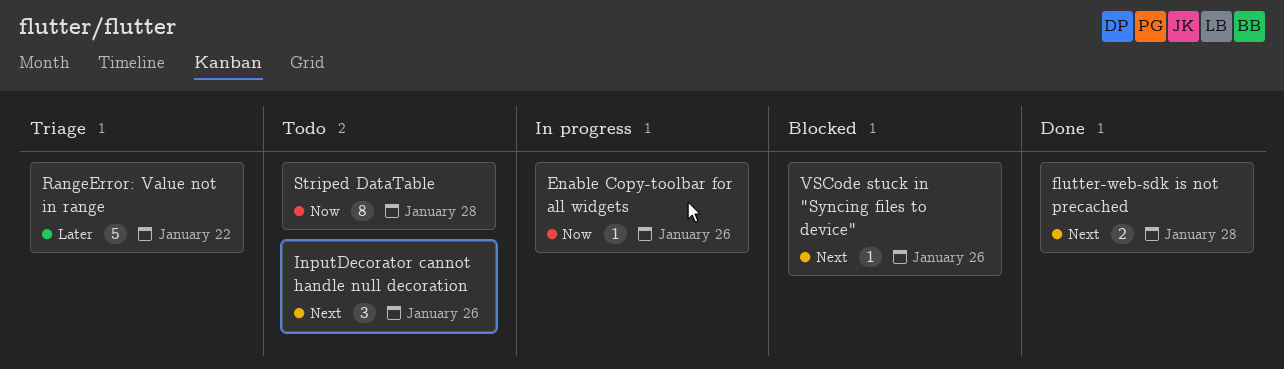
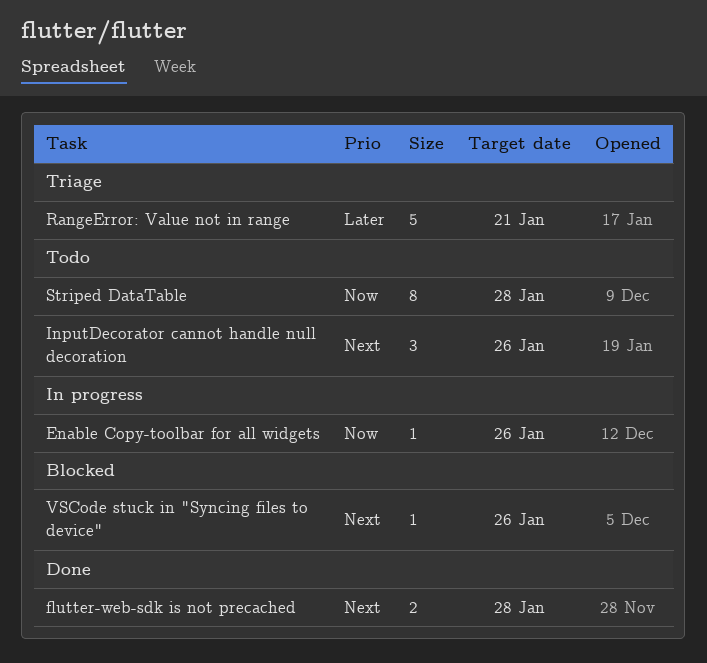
RangeError: Value not in range, due: Jan 22 -> Jan 21

